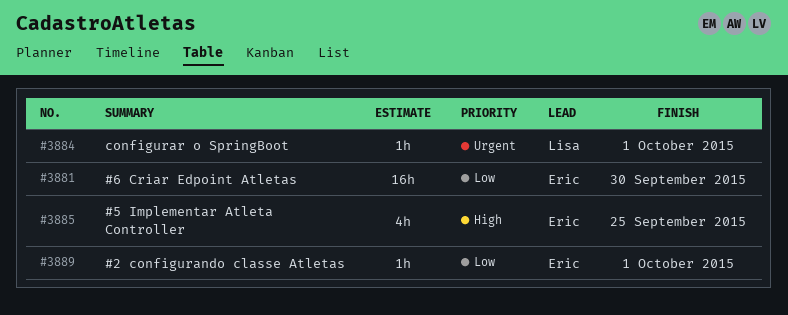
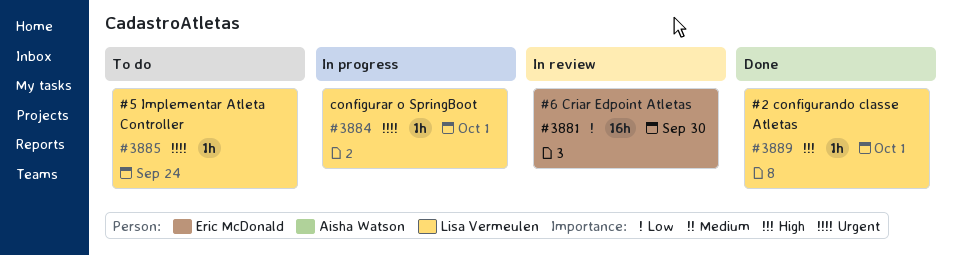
#3885, owner: Eric McDonald -> Lisa Vermeulen
#3885, priority: High -> Urgent
#3885, estimate: 4h -> 1h
#3885, due: Sep 25 -> Sep 24
#3889, owner: Eric McDonald -> Lisa Vermeulen
#3889, priority: Low -> High

